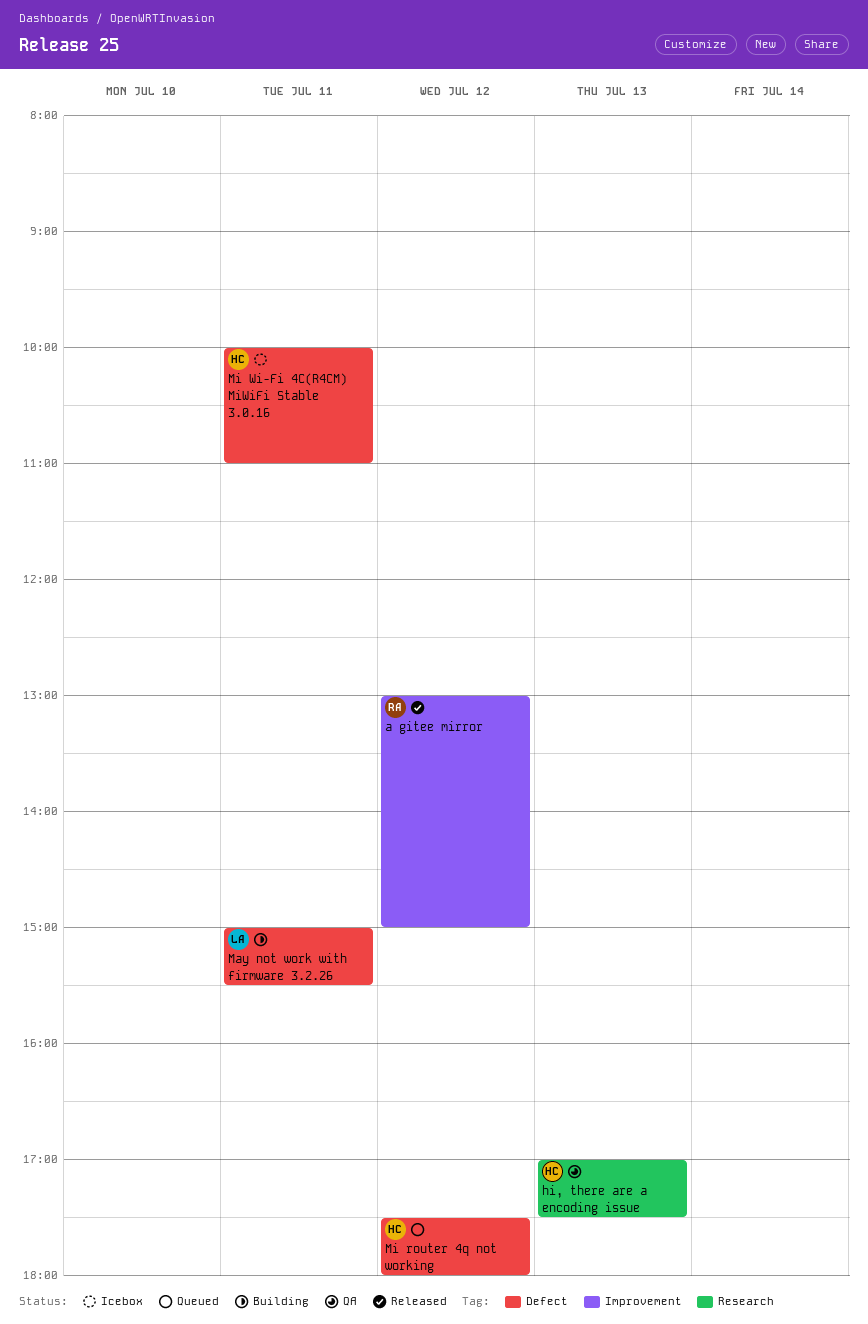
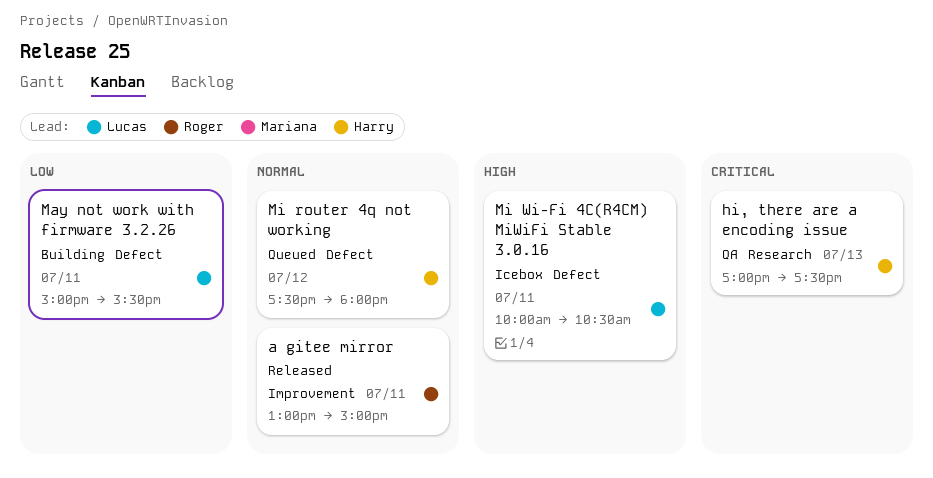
a gitee mirror, day: Jul 12 -> Jul 11
Mi Wi-Fi 4C(R4CM) MiWiFi Stable 3.0.16, owner: Harry -> Lucas
Mi Wi-Fi 4C(R4CM) MiWiFi Stable 3.0.16, ends: 11:00 -> 10:30

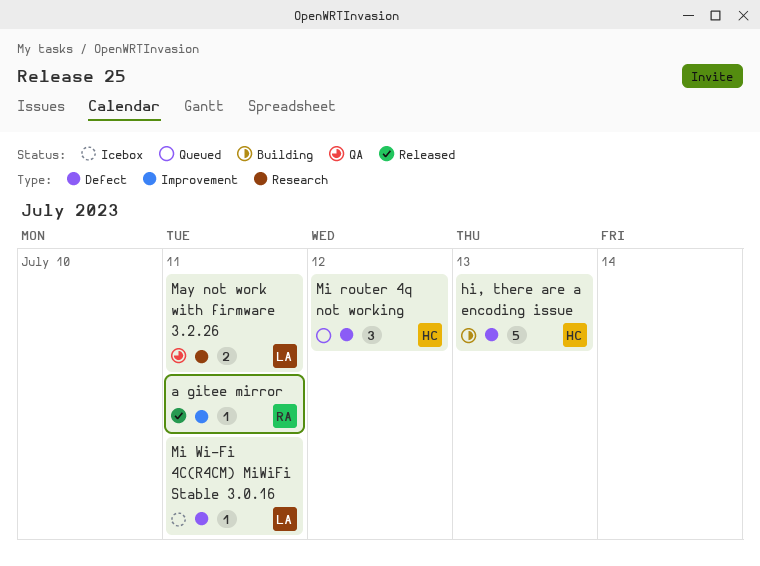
hi, there are a encoding issue, status: QA -> Building
hi, there are a encoding issue, label: Research -> Defect
May not work with firmware 3.2.26, status: Building -> QA
May not work with firmware 3.2.26, label: Defect -> Research

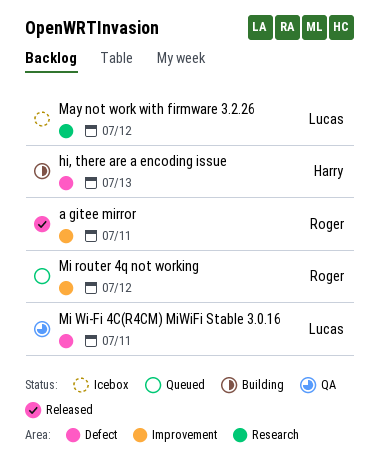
May not work with firmware 3.2.26, status: QA -> Icebox
May not work with firmware 3.2.26, day: Jul 11 -> Jul 12
Mi router 4q not working, owner: Harry -> Roger
Mi router 4q not working, label: Defect -> Improvement
Mi Wi-Fi 4C(R4CM) MiWiFi Stable 3.0.16, status: Icebox -> QA

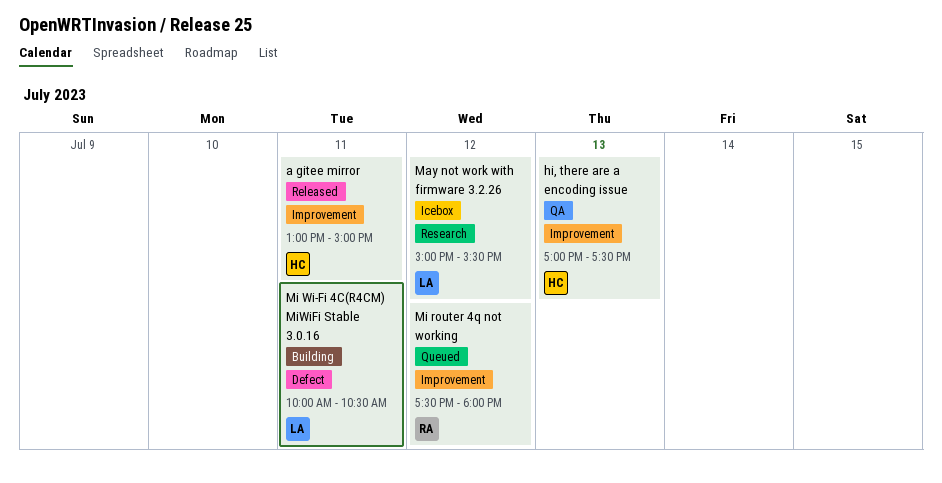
a gitee mirror, owner: Roger -> Harry
hi, there are a encoding issue, status: Building -> QA
hi, there are a encoding issue, label: Defect -> Improvement
Mi Wi-Fi 4C(R4CM) MiWiFi Stable 3.0.16, status: QA -> Building

